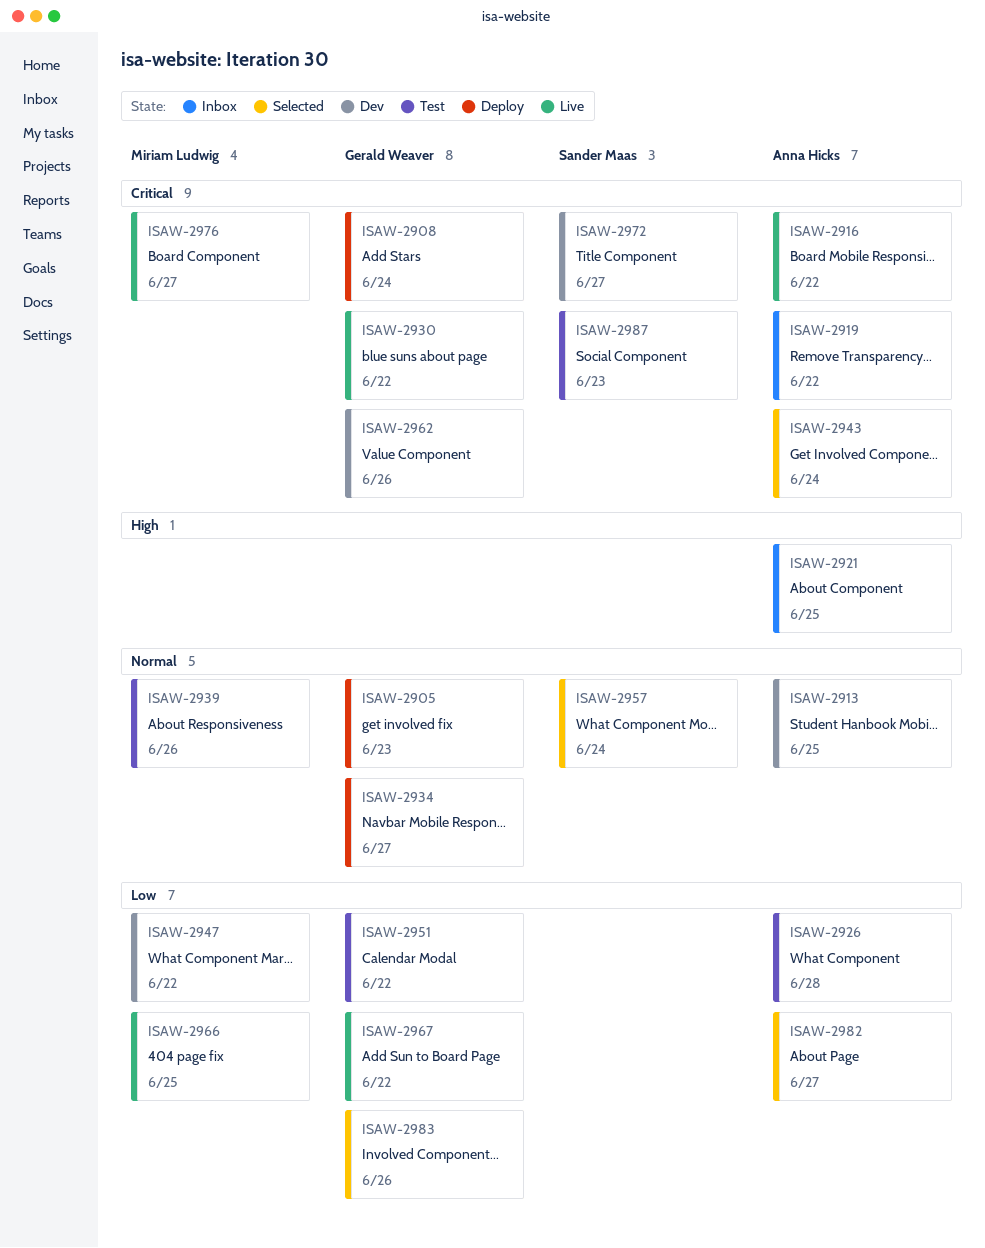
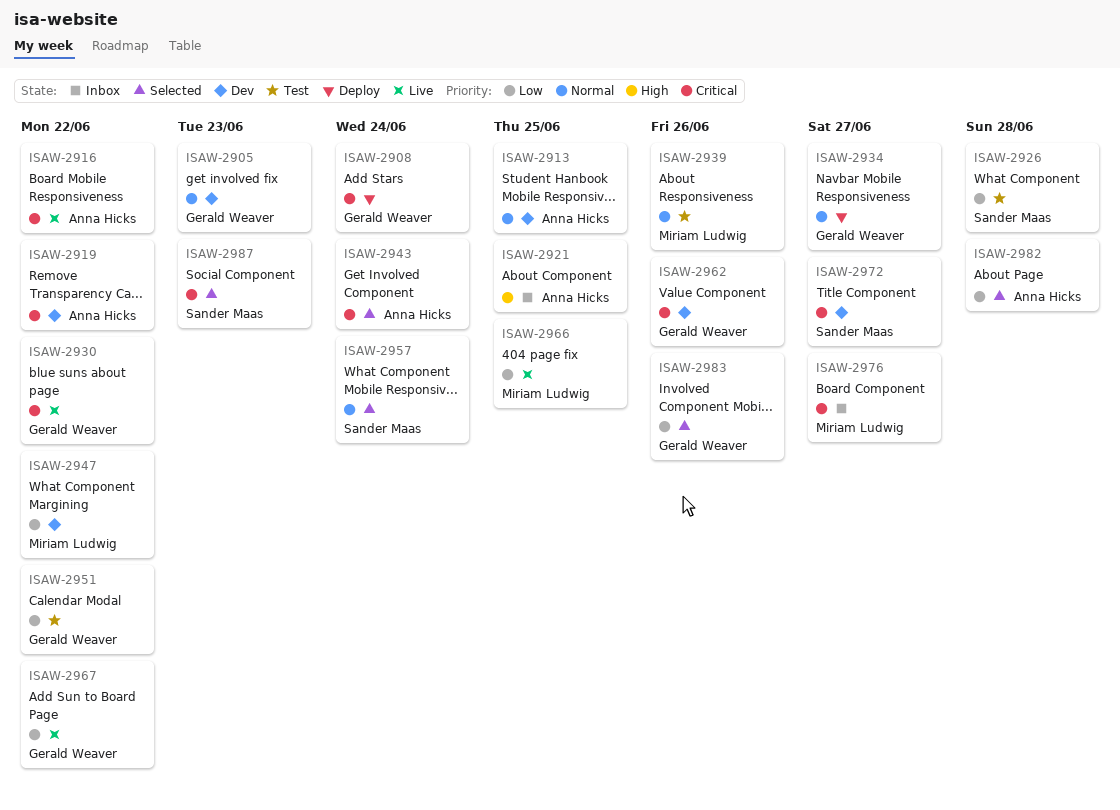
ISAW-2905, status: Deploy -> Dev
ISAW-2919, status: Inbox -> Dev
ISAW-2926, owner: Anna Hicks -> Sander Maas
ISAW-2976, status: Live -> Inbox
ISAW-2982, due: Jun 27 -> Jun 28
ISAW-2987, status: Test -> Selected

